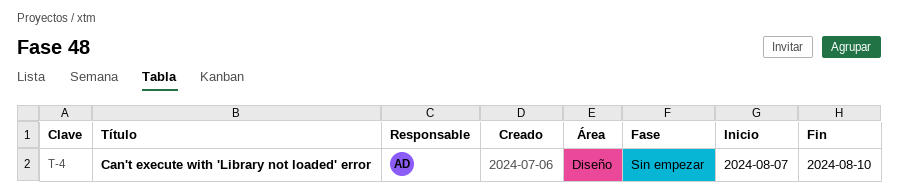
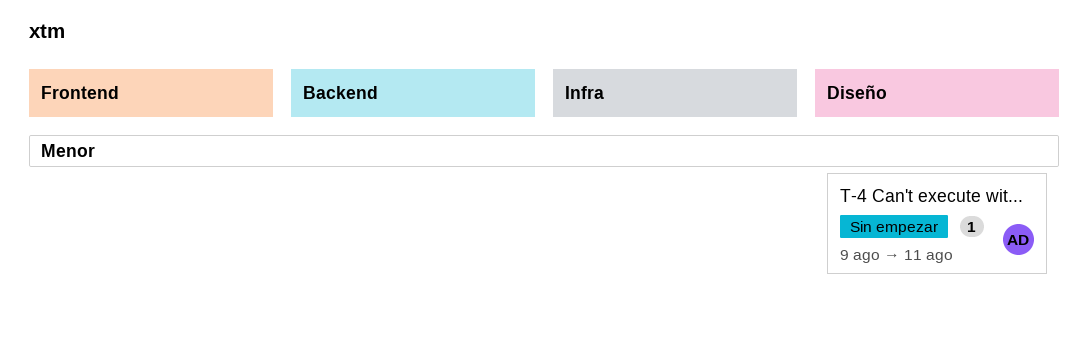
T-4, start: Aug 7 -> Aug 9
T-4, due: Aug 10 -> Aug 11

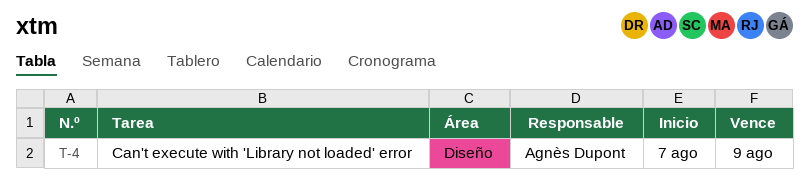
T-4, start: Aug 9 -> Aug 7
T-4, due: Aug 11 -> Aug 9

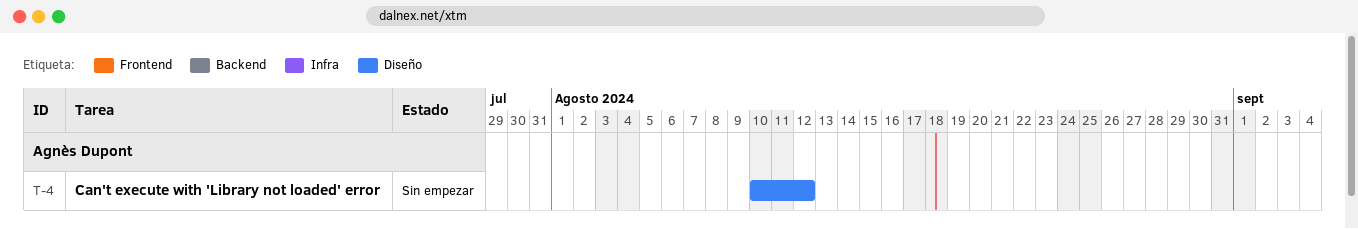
T-4, start: Aug 7 -> Aug 10
T-4, due: Aug 9 -> Aug 12

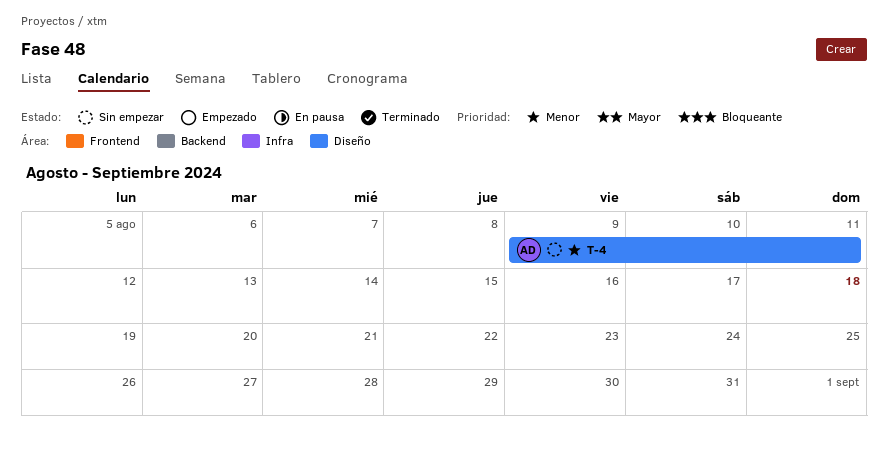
T-4, start: Aug 10 -> Aug 9
T-4, due: Aug 12 -> Aug 11

